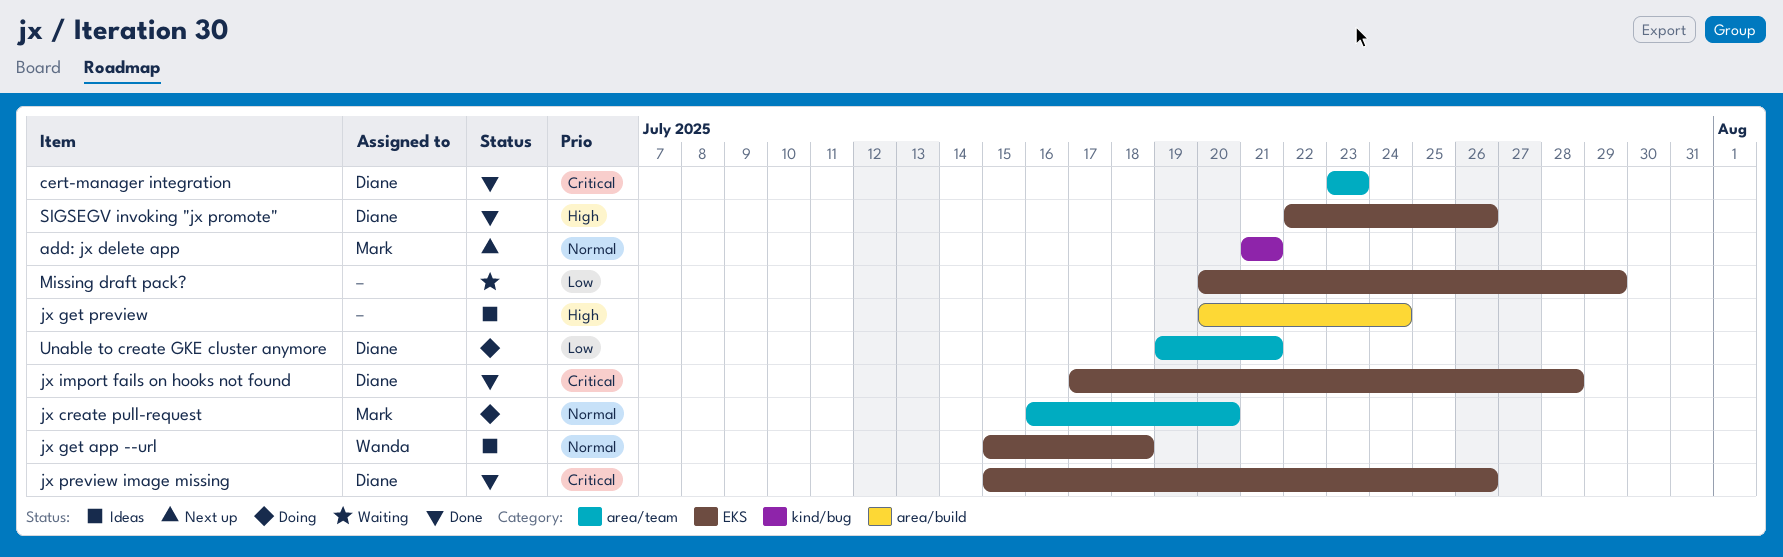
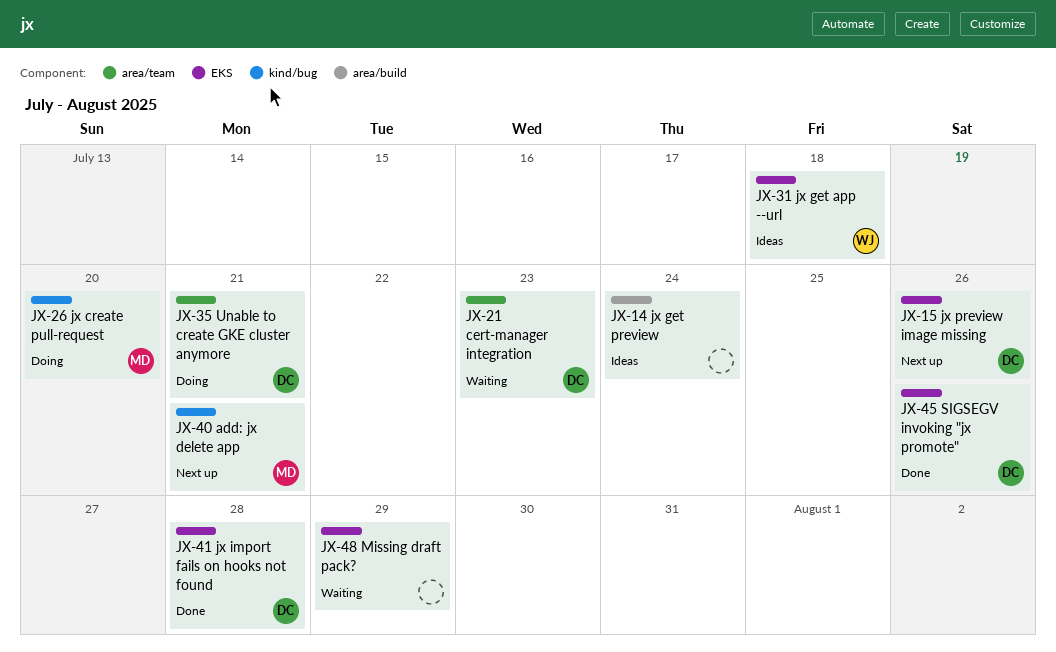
cert-manager integration, status: Done -> Waiting
jx create pull-request, label: area/team -> kind/bug
jx preview image missing, status: Done -> Next up

